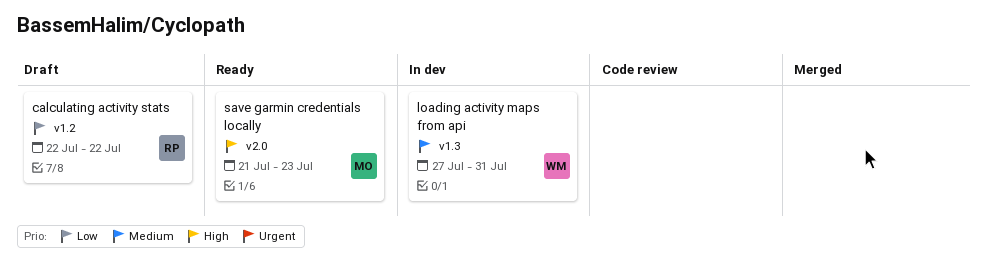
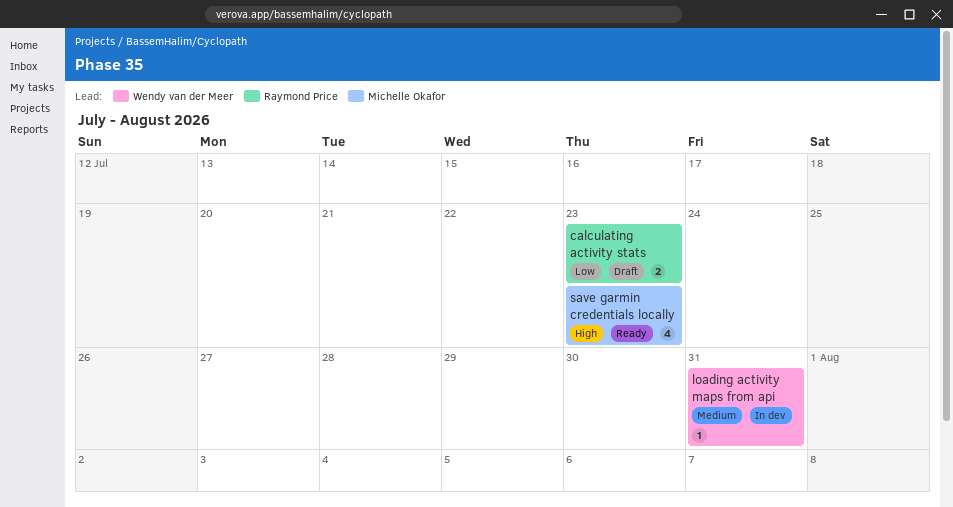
calculating activity stats, due: Jul 22 -> Jul 23

